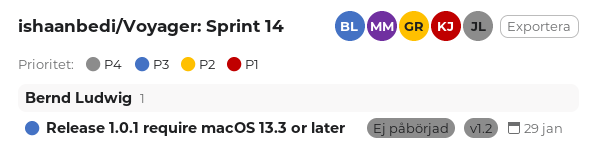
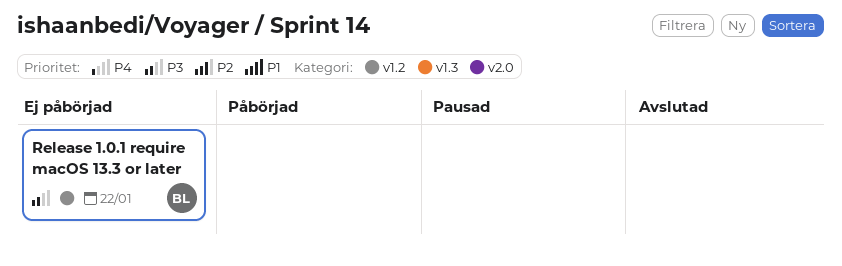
Release 1.0.1 require macOS 13.3 or later, due: Jan 29 -> Jan 22

